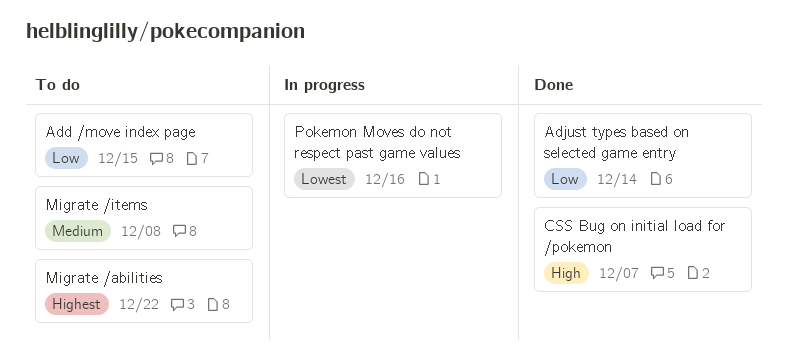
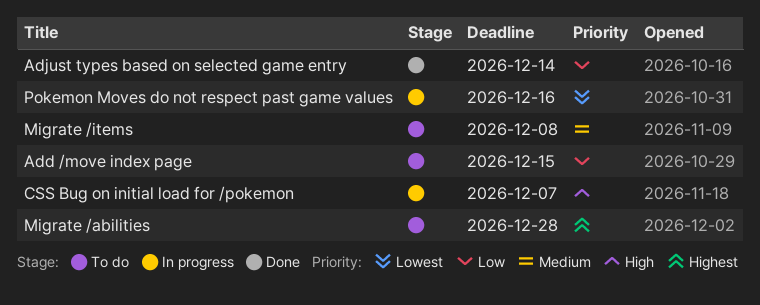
CSS Bug on initial load for /pokemon, status: Done -> In progress
Migrate /abilities, due: Dec 22 -> Dec 28

